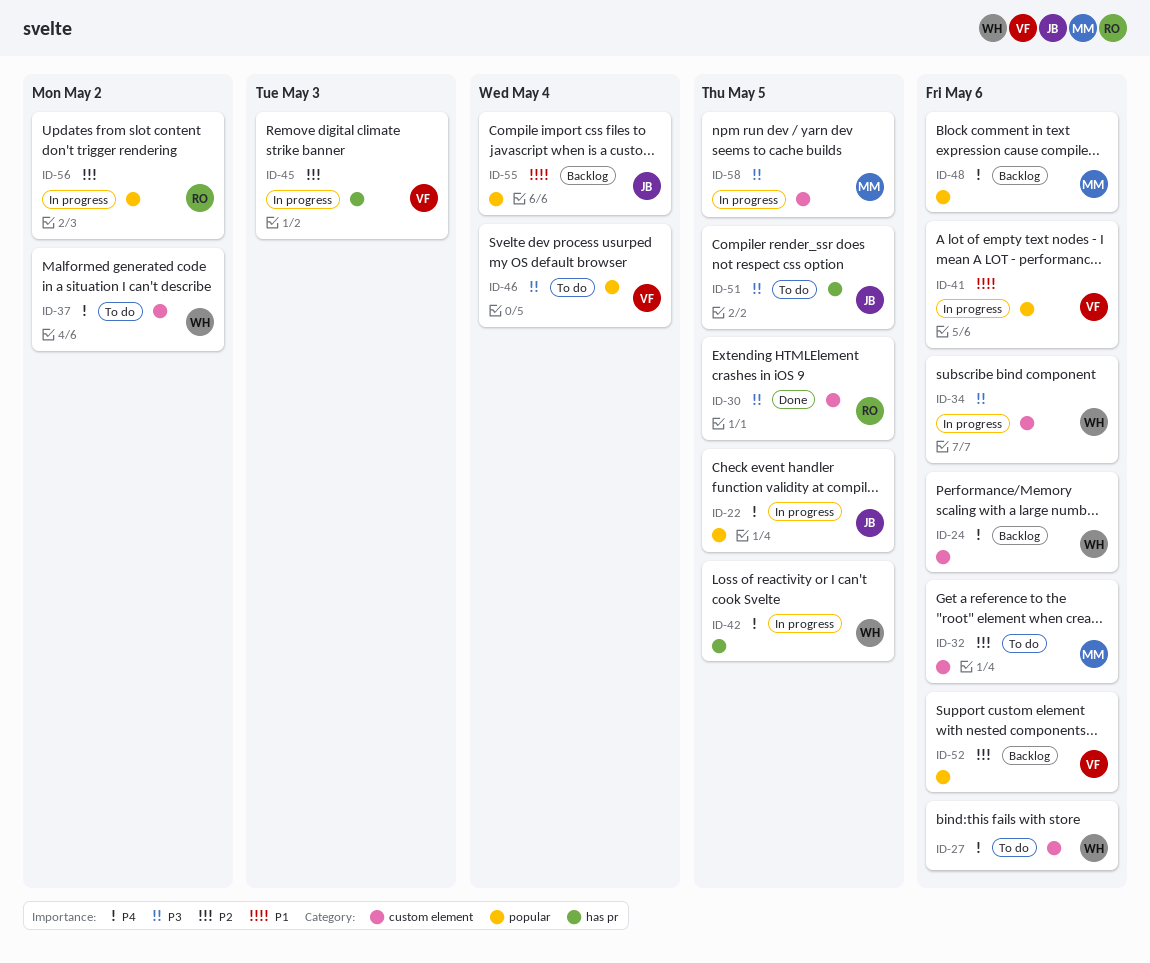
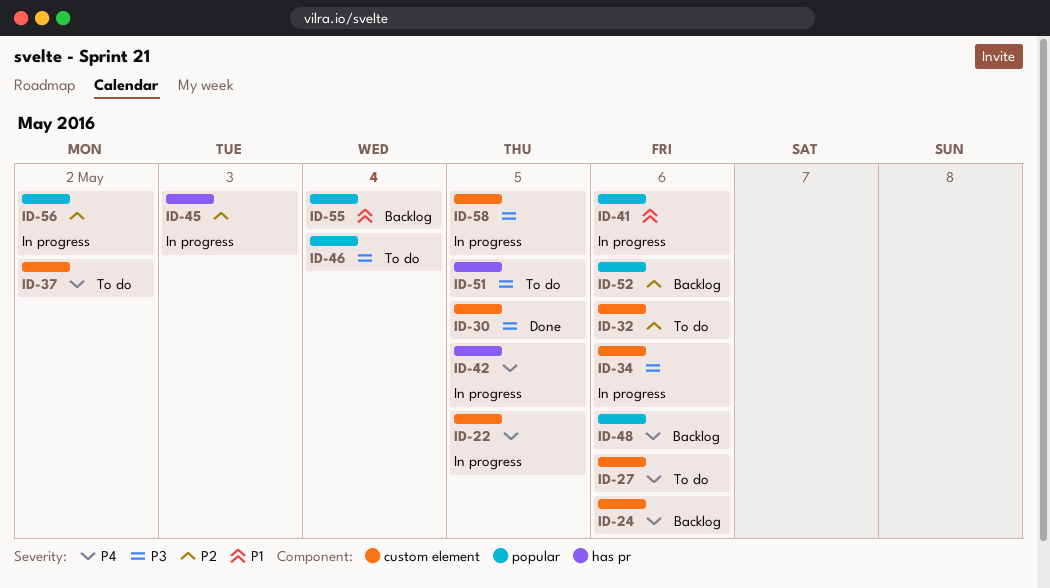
ID-22, label: popular -> custom element

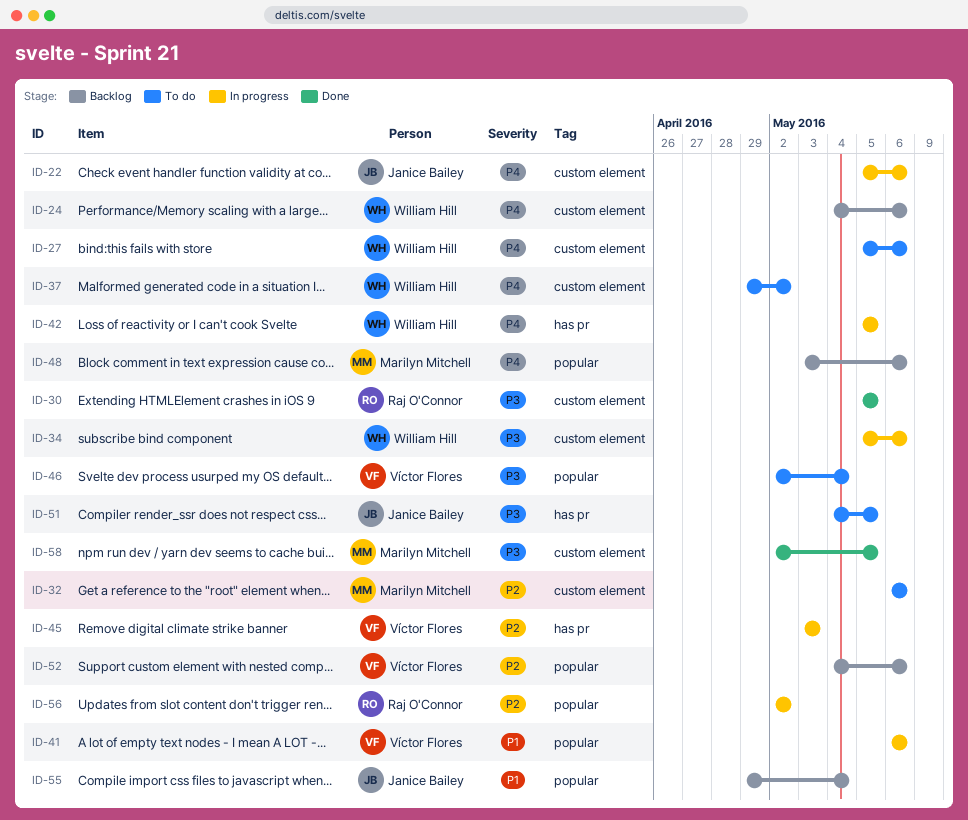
ID-22, due: May 5 -> May 6
ID-58, status: In progress -> Done

